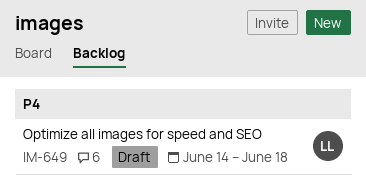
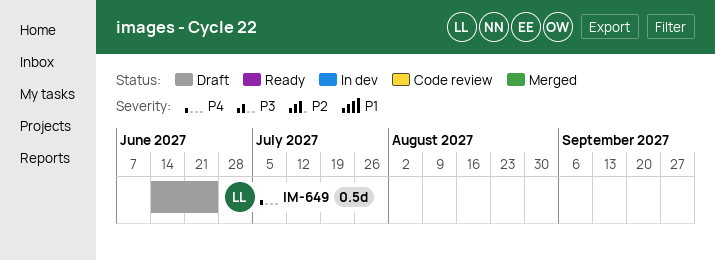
IM-649, due: Jun 18 -> Jun 25

